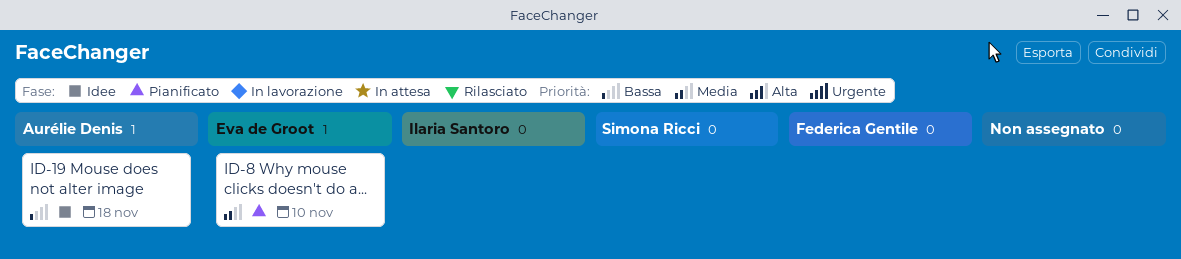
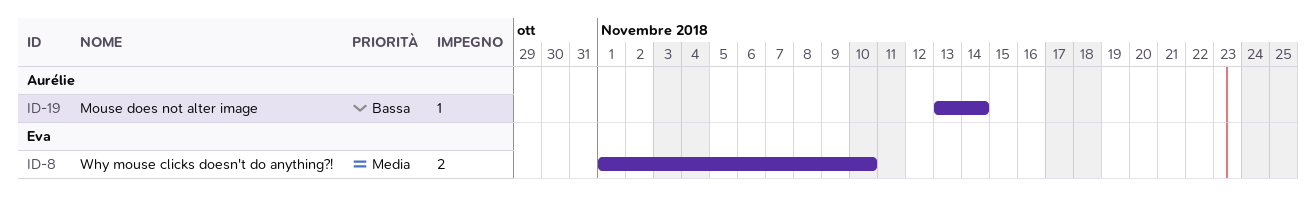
ID-19, due: Nov 18 -> Nov 14

